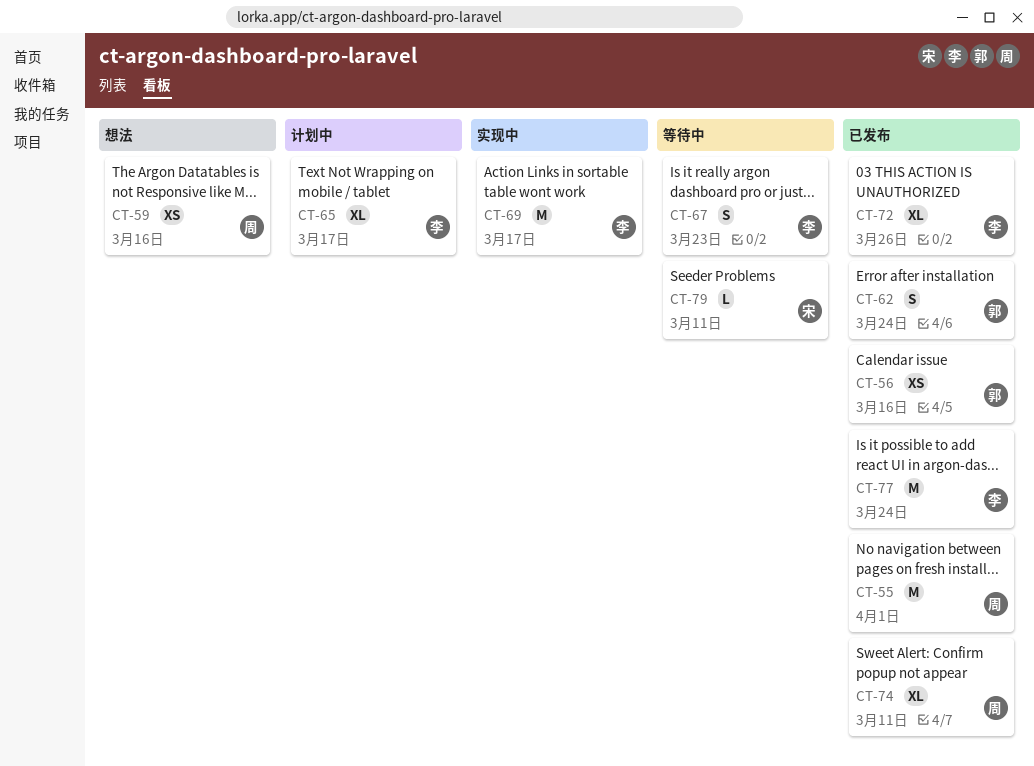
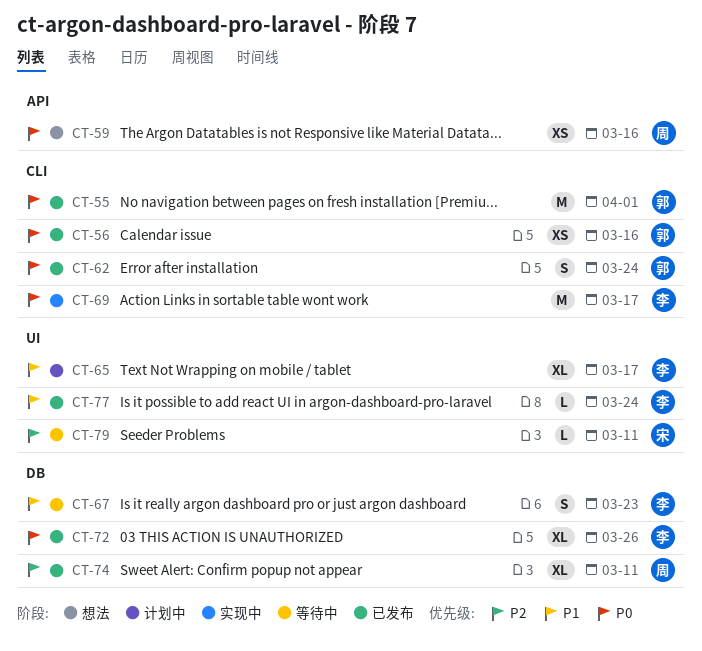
CT-55, owner: 周 -> 郭
CT-77, estimate: M -> L

